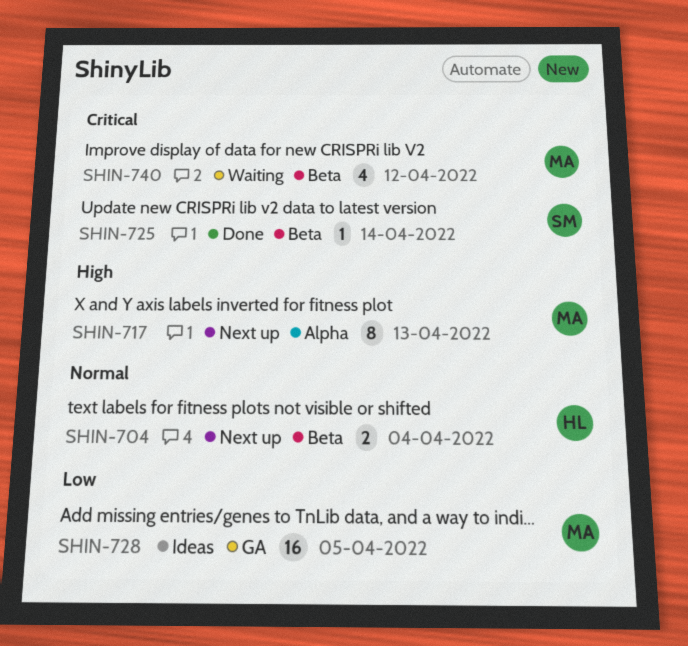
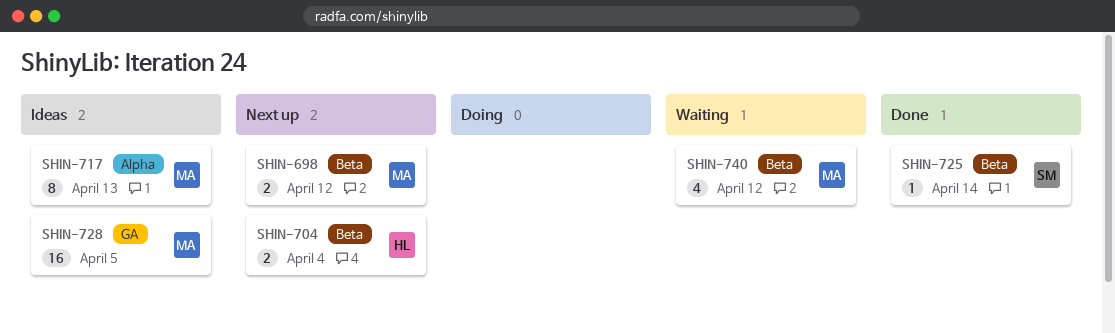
SHIN-698: none -> present
SHIN-717, status: Next up -> Ideas

